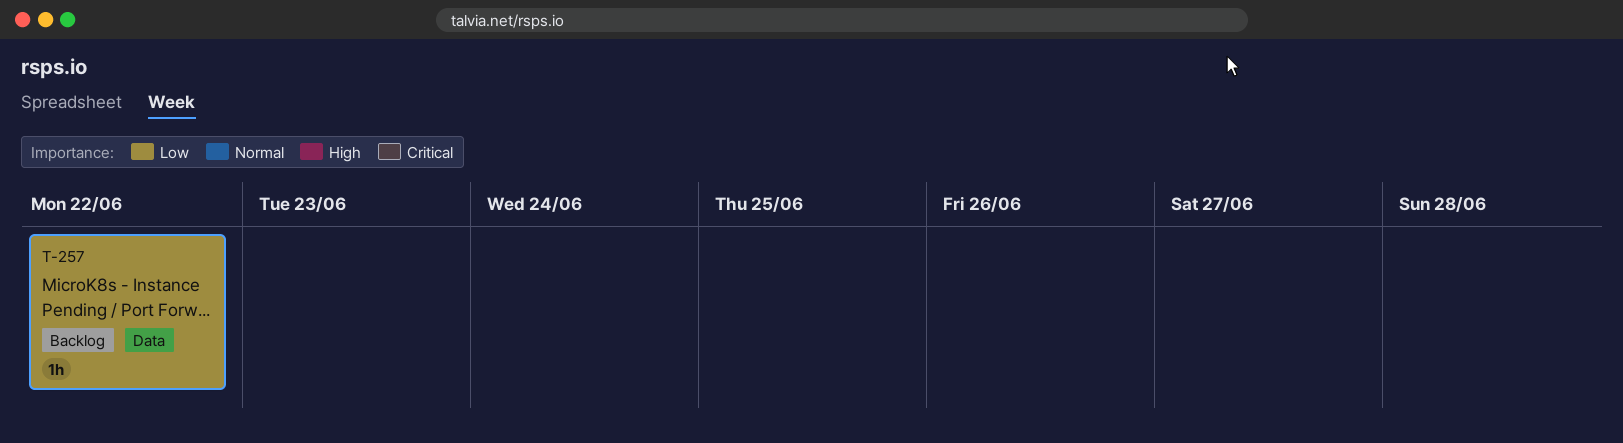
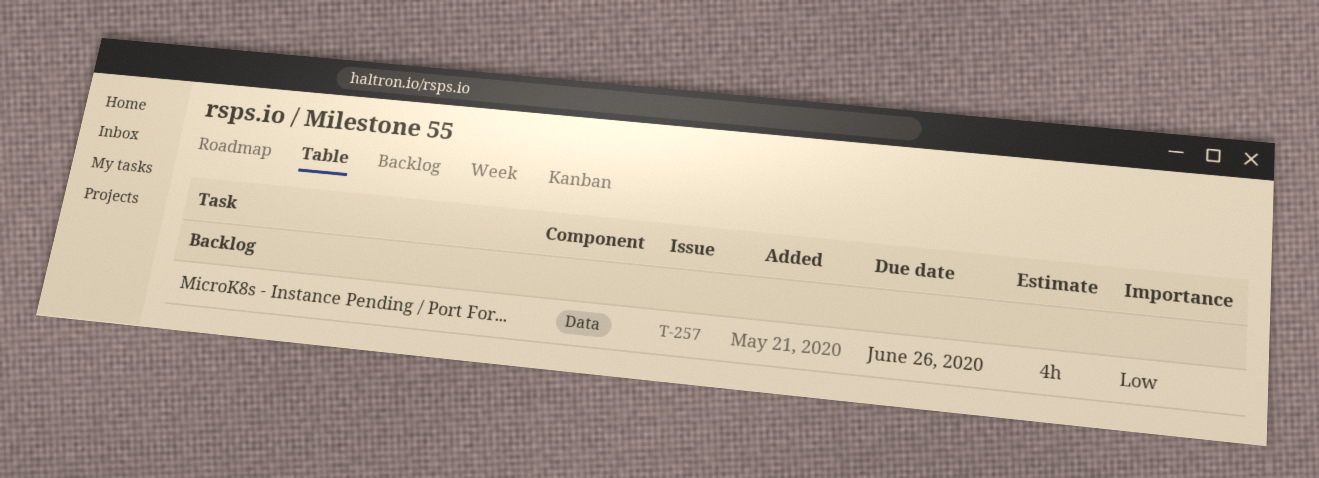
T-257, estimate: 1h -> 4h
T-257, due: Jun 22 -> Jun 26

